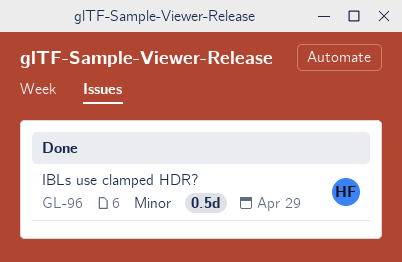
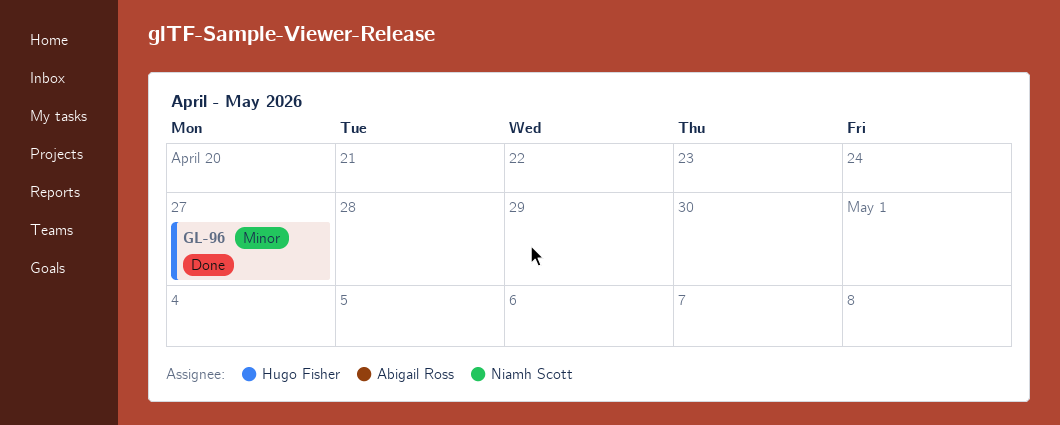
GL-96, due: Apr 29 -> Apr 27

